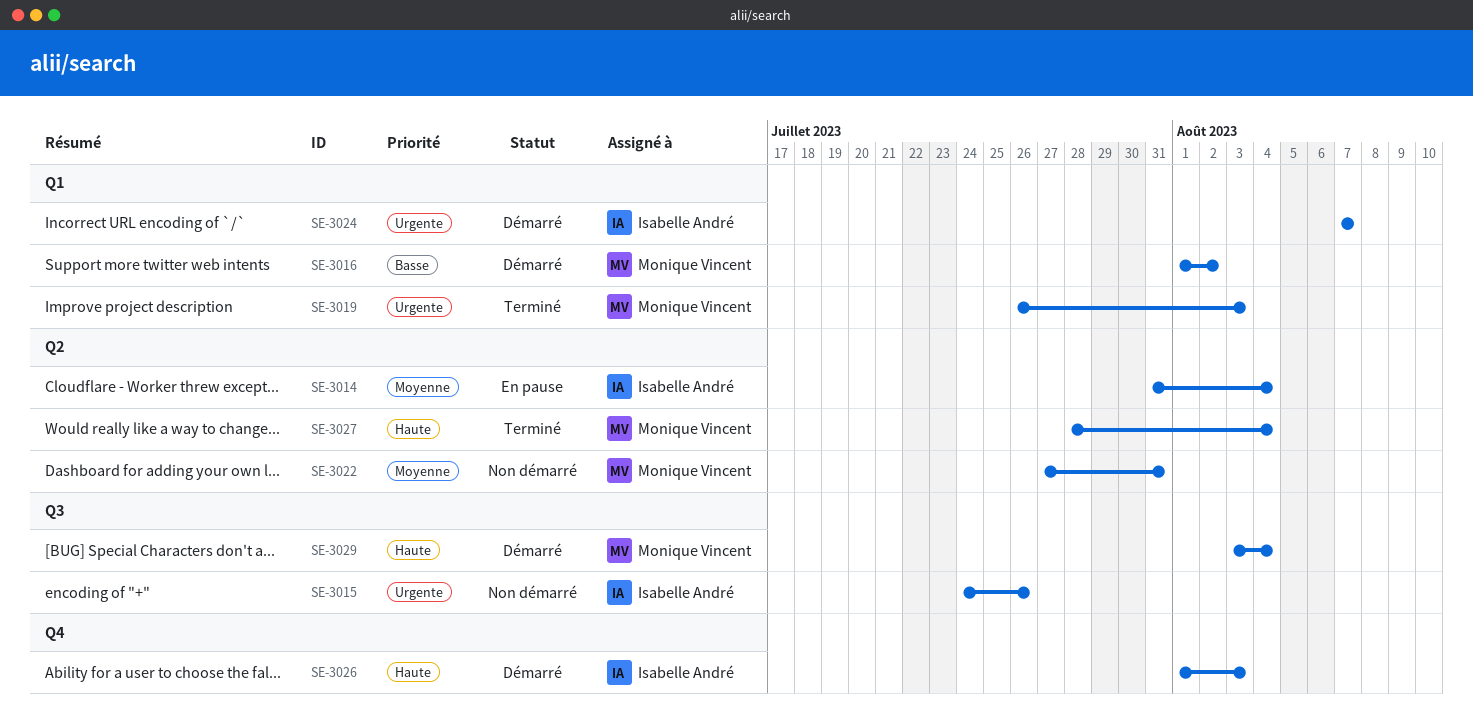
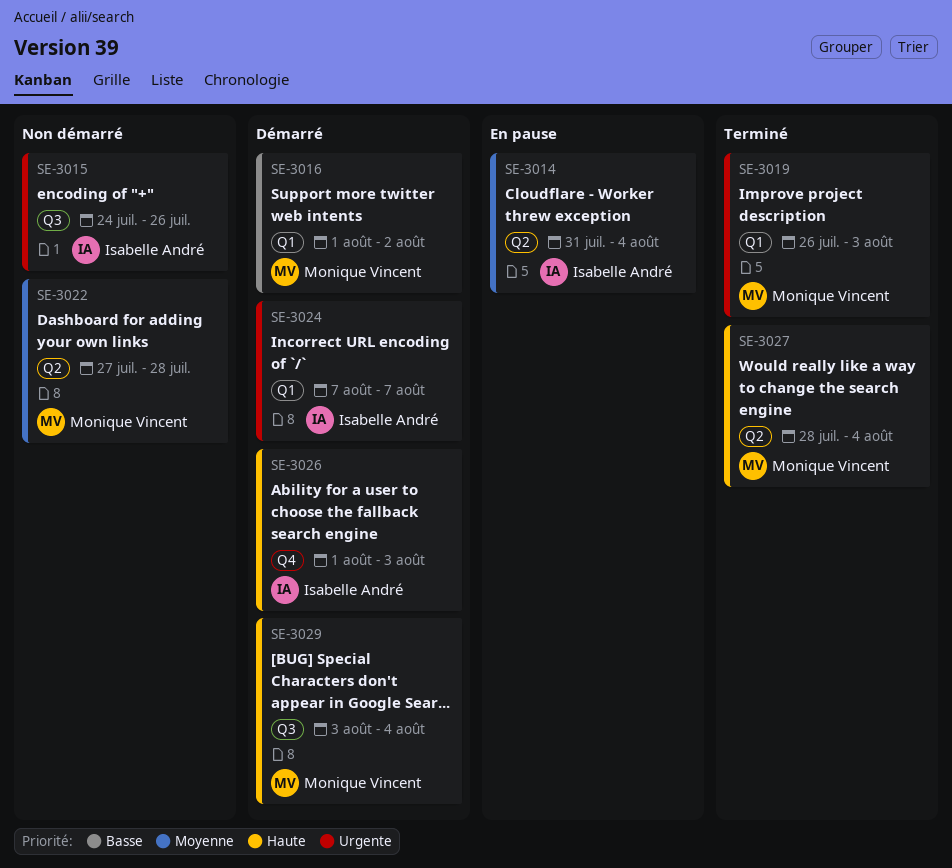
SE-3022, due: Jul 31 -> Jul 28

